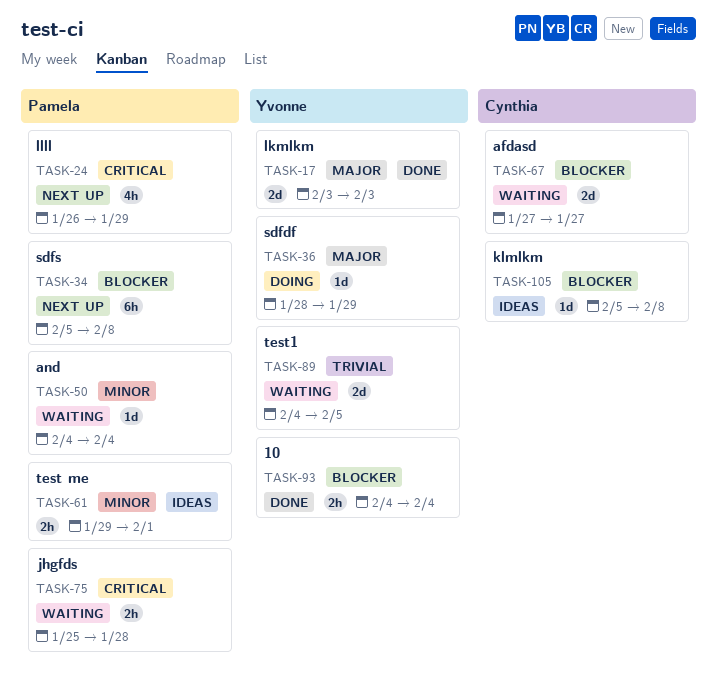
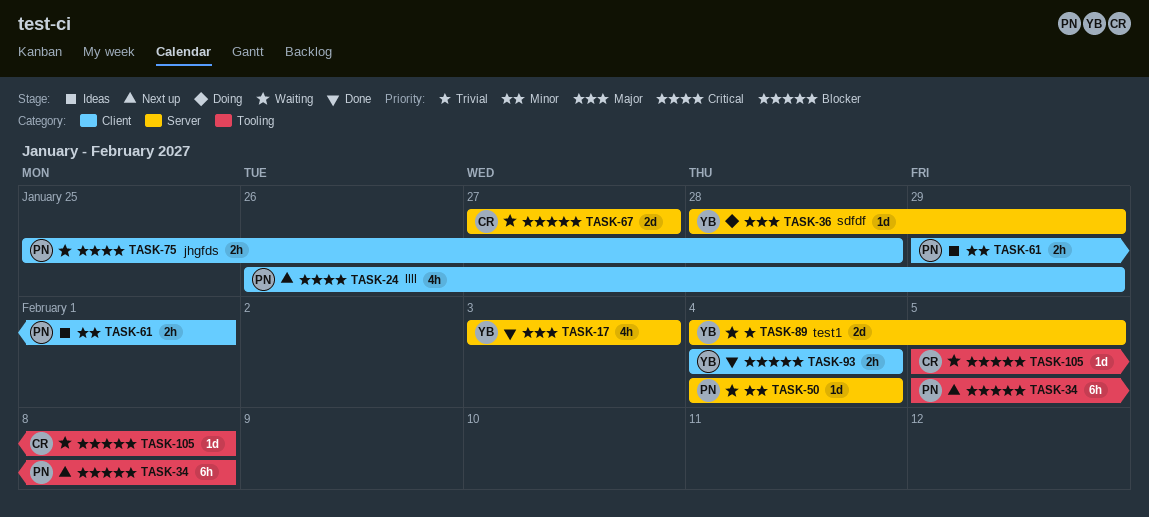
TASK-17, estimate: 2d -> 4h
TASK-105, status: Ideas -> Waiting

